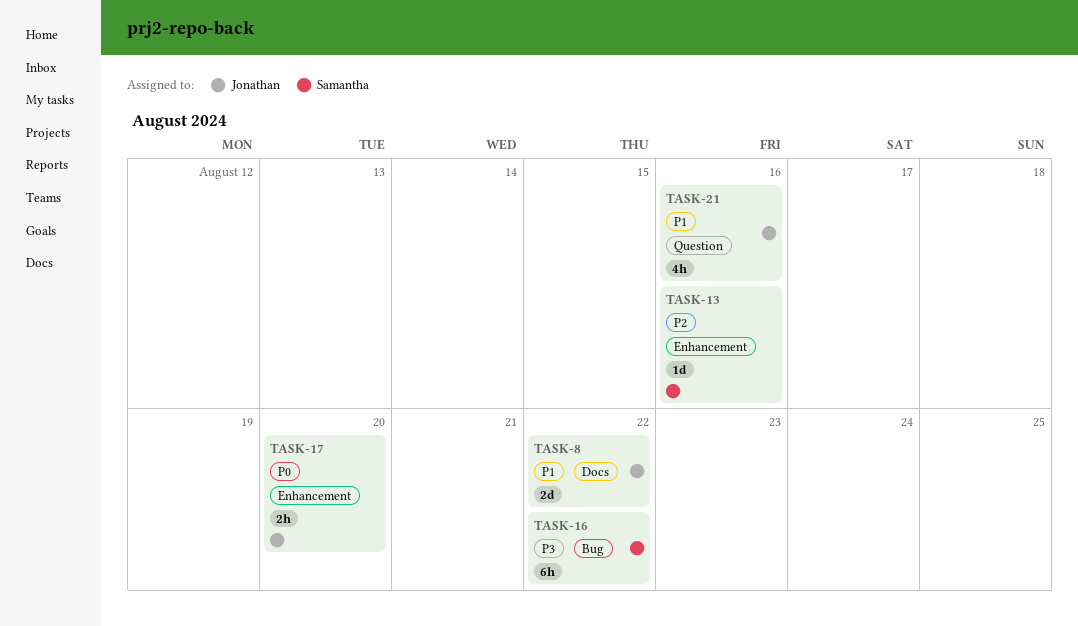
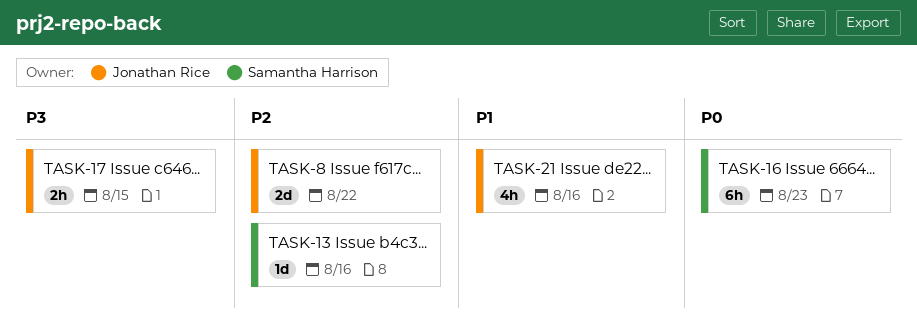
TASK-8, priority: P1 -> P2
TASK-16, priority: P3 -> P0
TASK-16, due: Aug 22 -> Aug 23
TASK-17, priority: P0 -> P3
TASK-17, due: Aug 20 -> Aug 15

